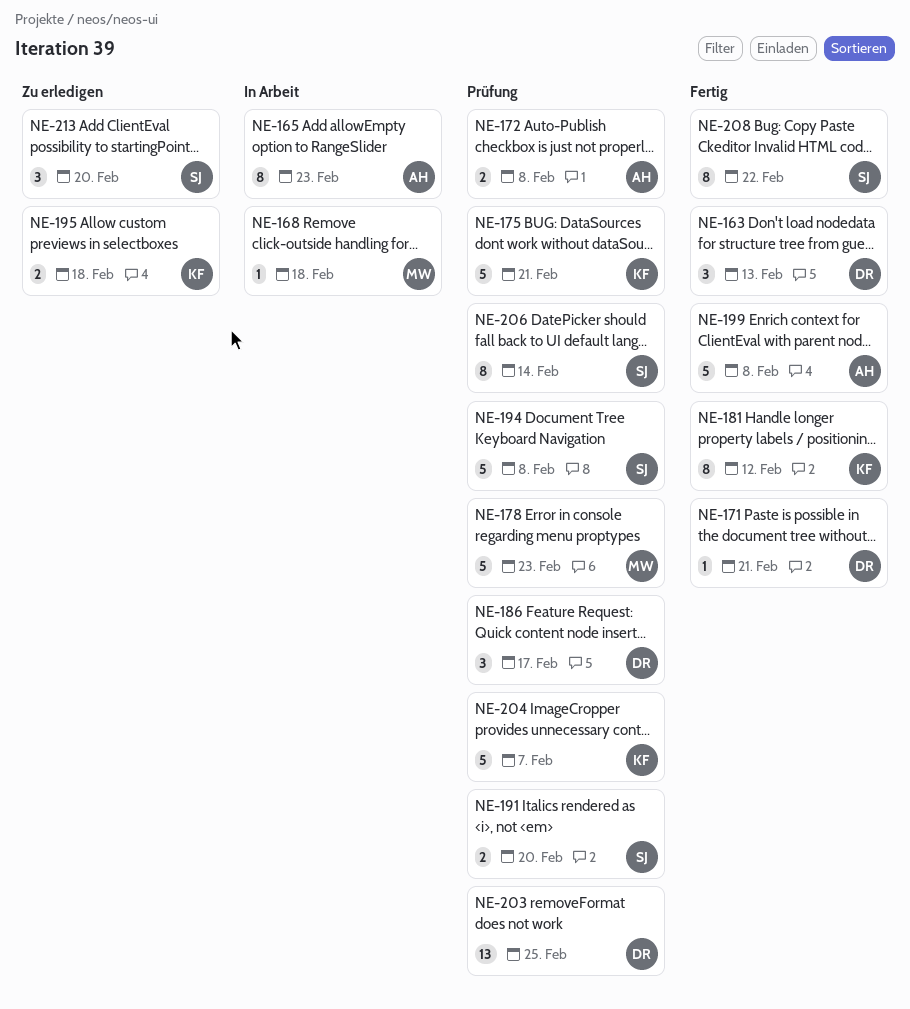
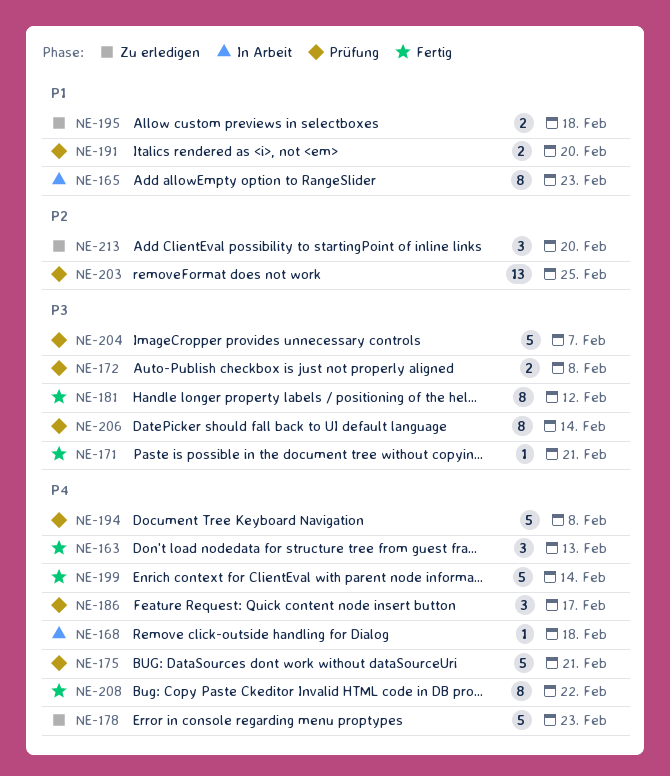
NE-178, status: Prüfung -> Zu erledigen
NE-199, due: Feb 8 -> Feb 14

